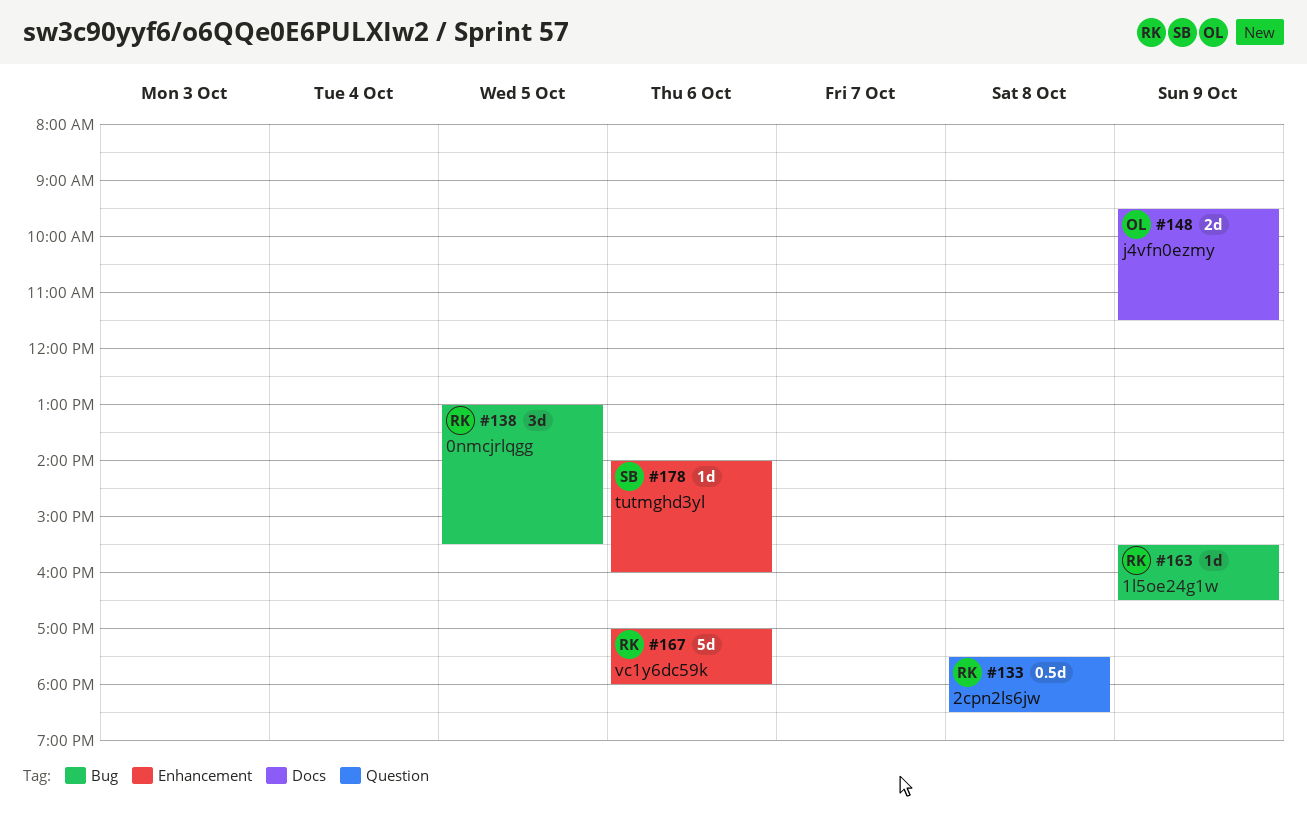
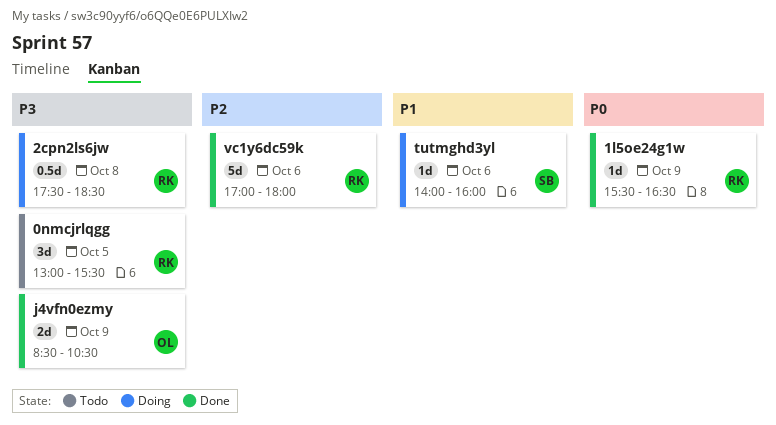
j4vfn0ezmy, begins: 09:30 -> 08:30
j4vfn0ezmy, ends: 11:30 -> 10:30

